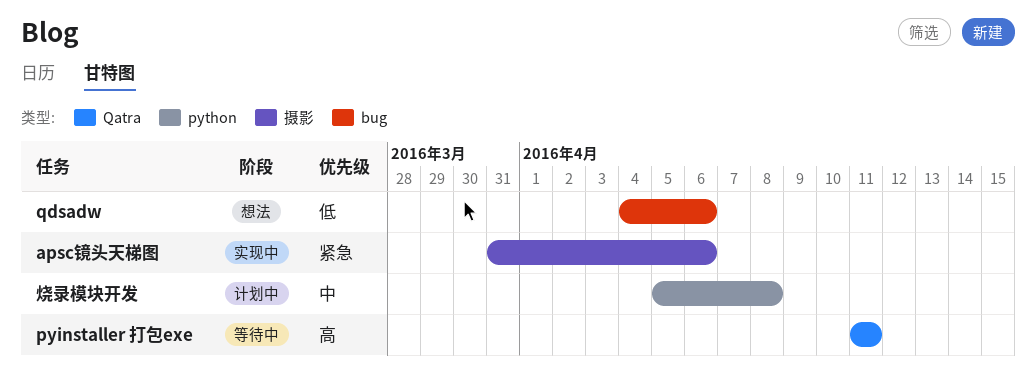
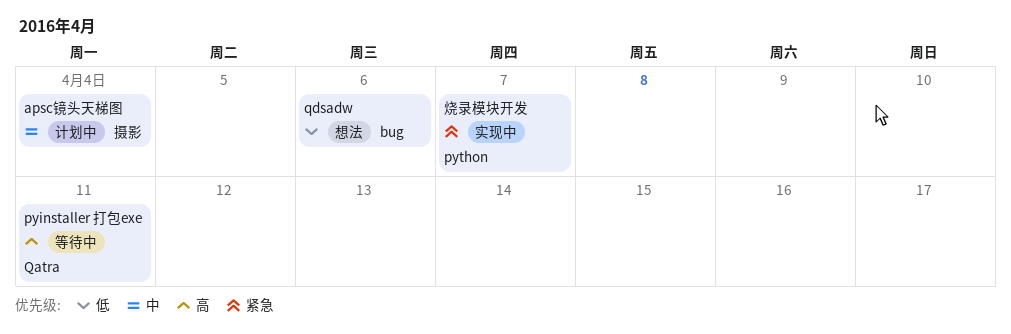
apsc镜头天梯图, status: 实现中 -> 计划中
apsc镜头天梯图, priority: 紧急 -> 中
apsc镜头天梯图, due: Apr 6 -> Apr 4
烧录模块开发, status: 计划中 -> 实现中
烧录模块开发, priority: 中 -> 紧急
烧录模块开发, due: Apr 8 -> Apr 7

